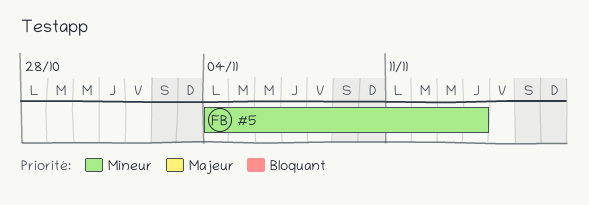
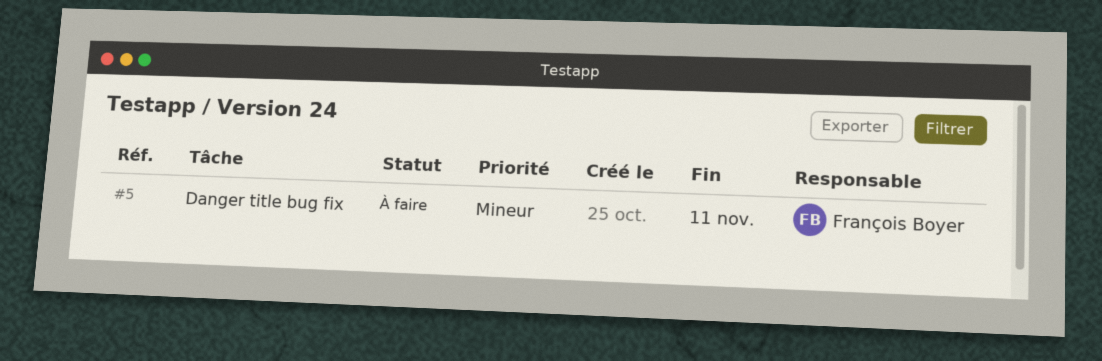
#5, due: Nov 14 -> Nov 11

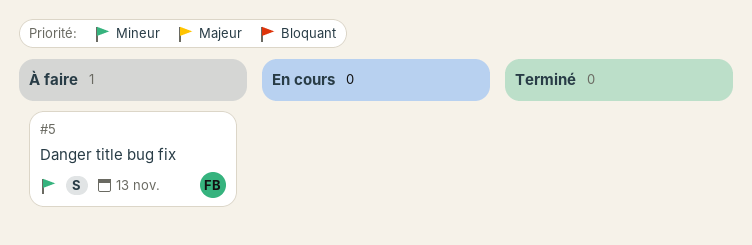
#5, due: Nov 11 -> Nov 13

